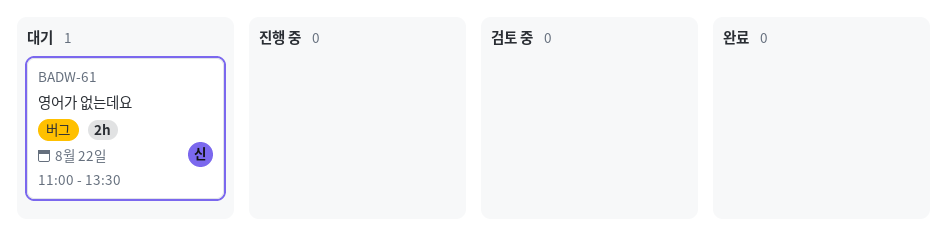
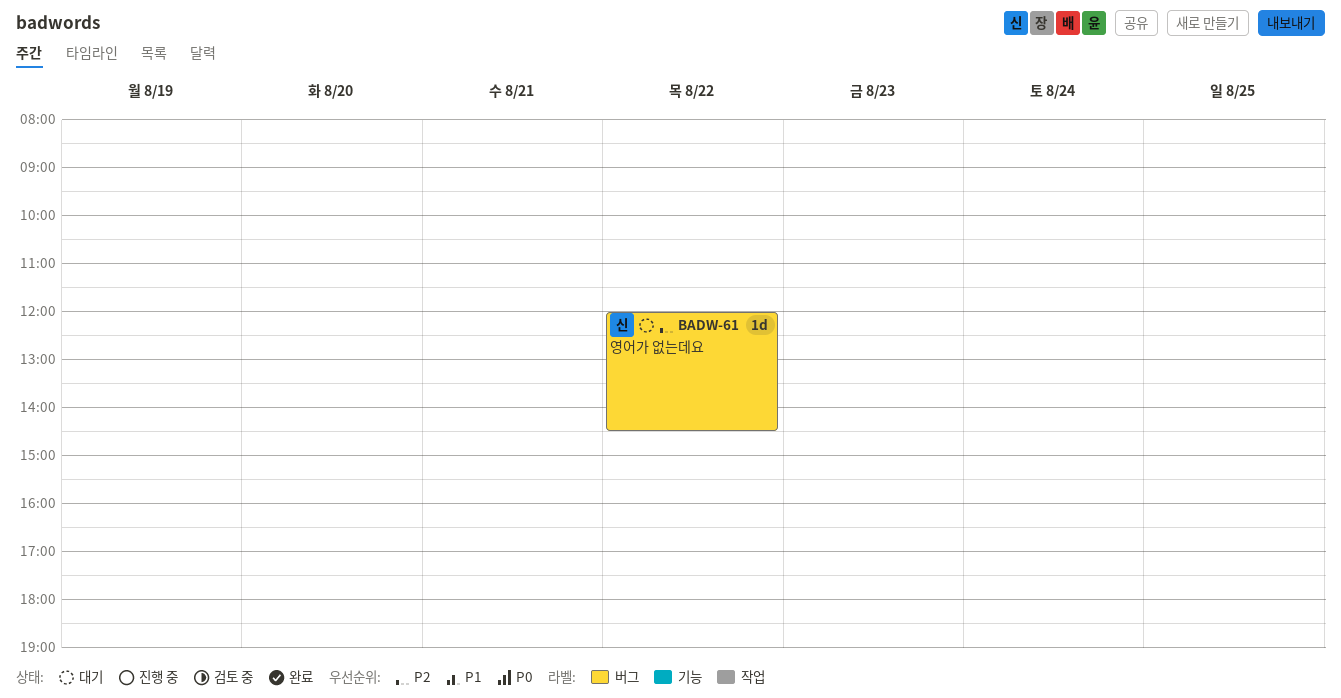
BADW-61, estimate: 2h -> 1d
BADW-61, begins: 11:00 -> 12:00
BADW-61, ends: 13:30 -> 14:30

